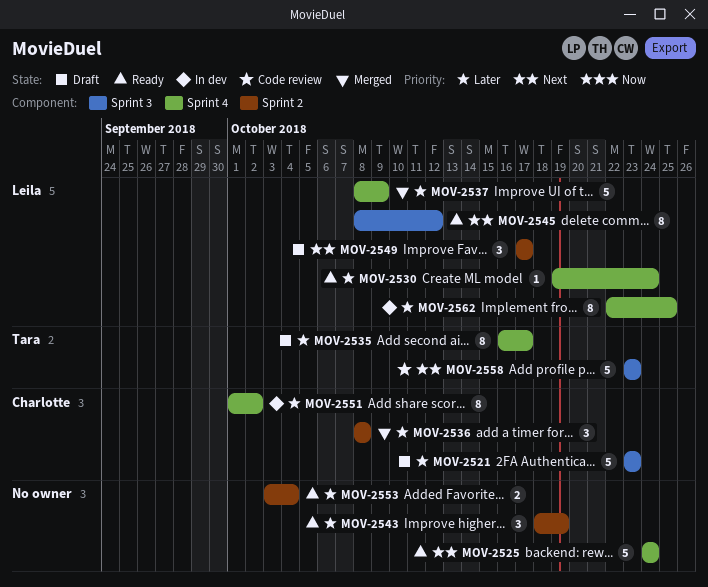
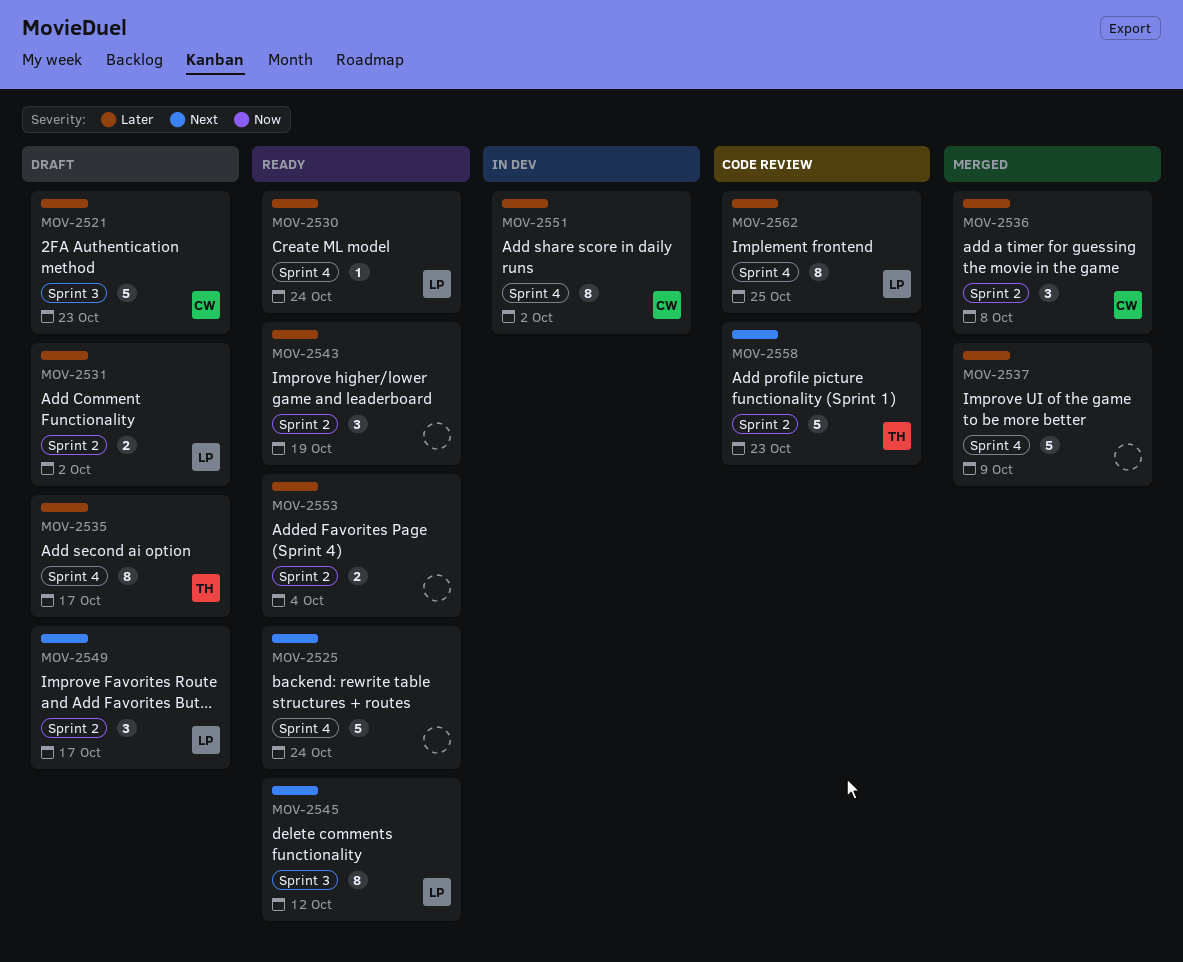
MOV-2531: none -> present
MOV-2537, owner: Leila -> none
MOV-2558, label: Sprint 3 -> Sprint 2
MOV-2562, status: In dev -> Code review

